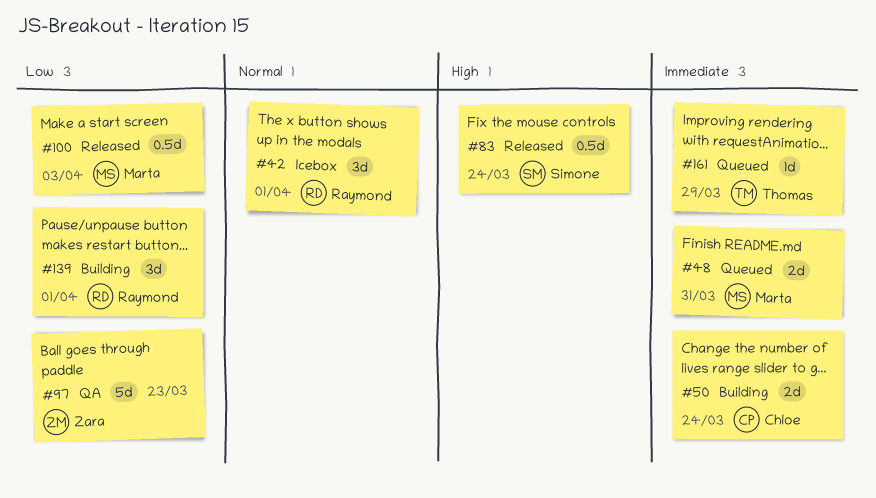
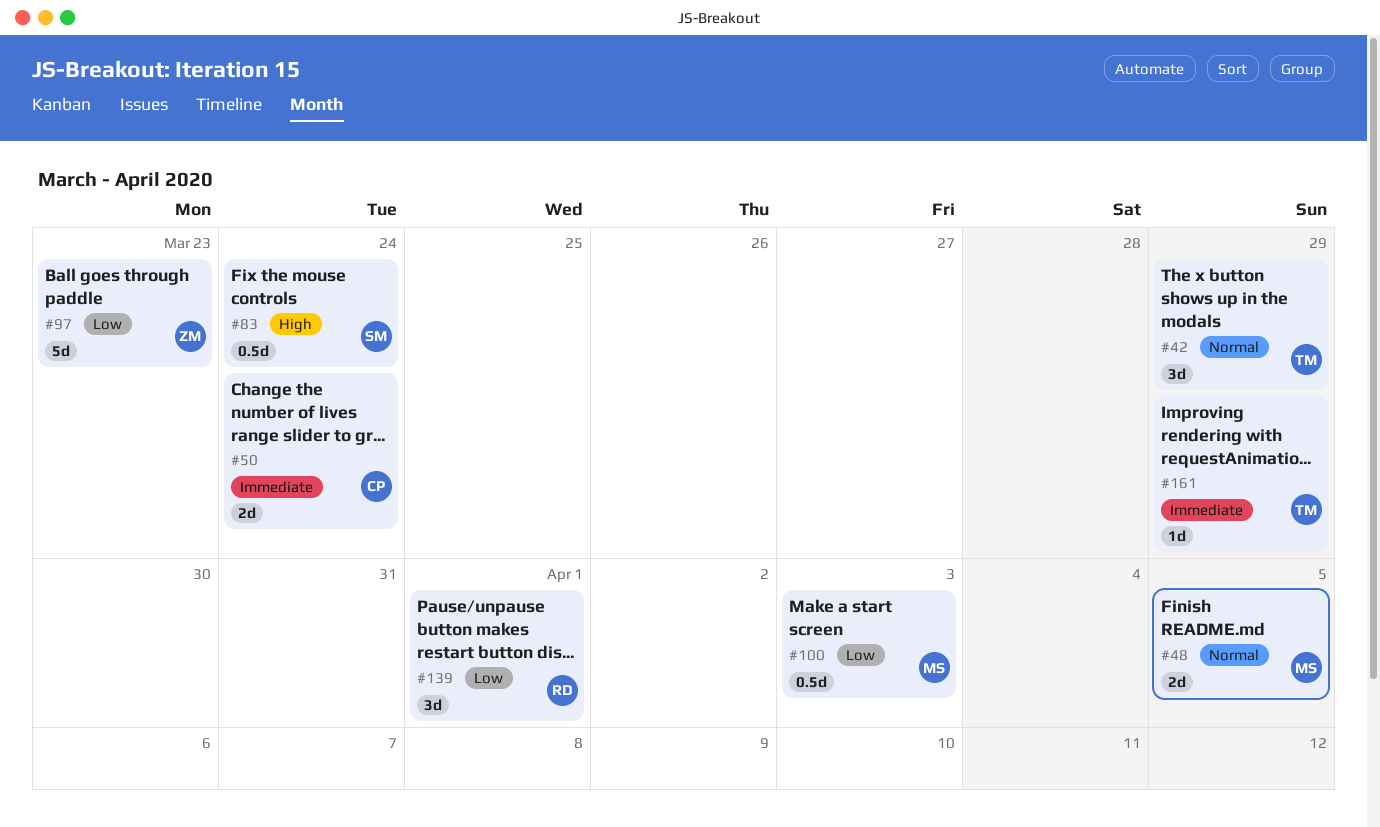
#42, owner: Raymond -> Thomas
#42, due: Apr 1 -> Mar 29
#48, priority: Immediate -> Normal
#48, due: Mar 31 -> Apr 5

